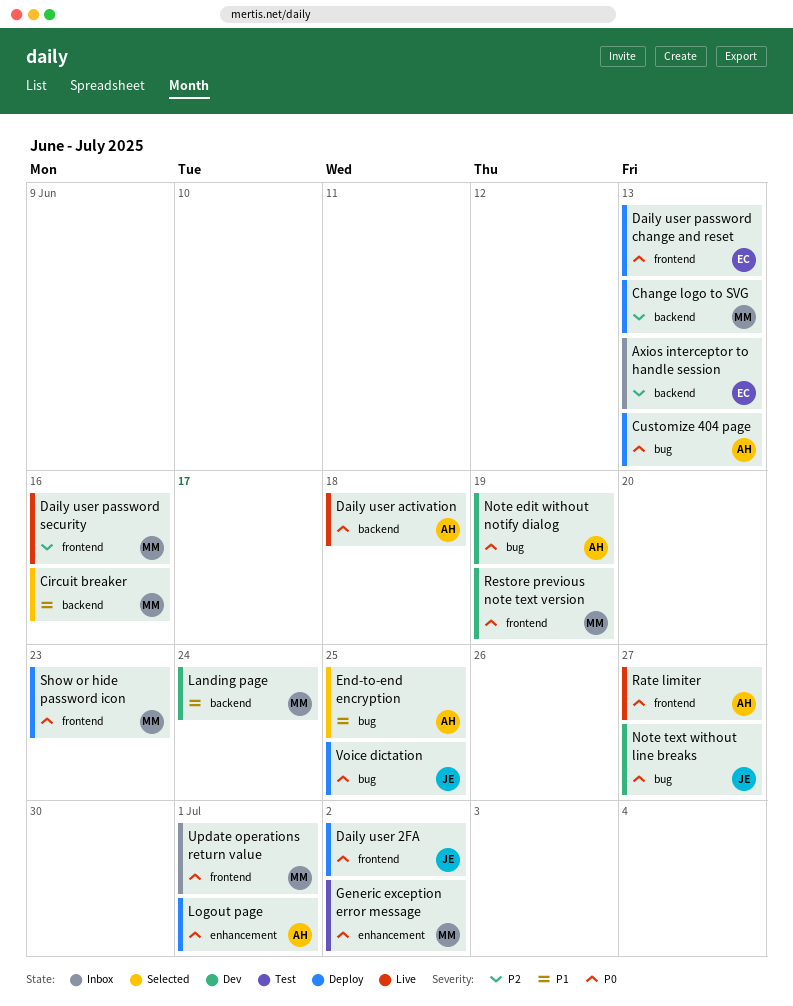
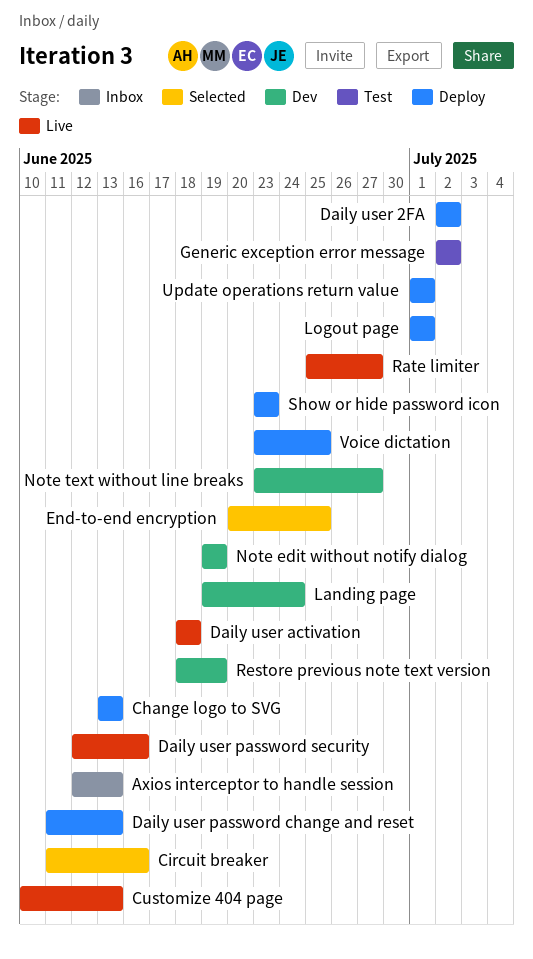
Customize 404 page, status: Deploy -> Live
Update operations return value, status: Inbox -> Deploy

